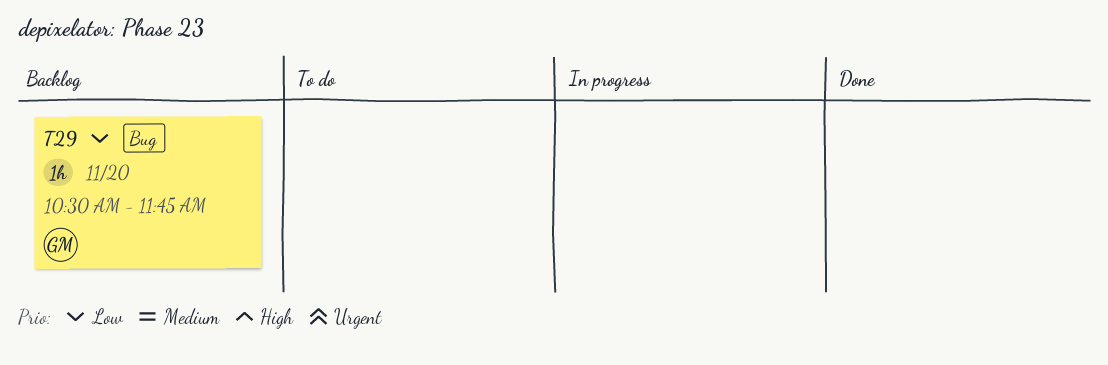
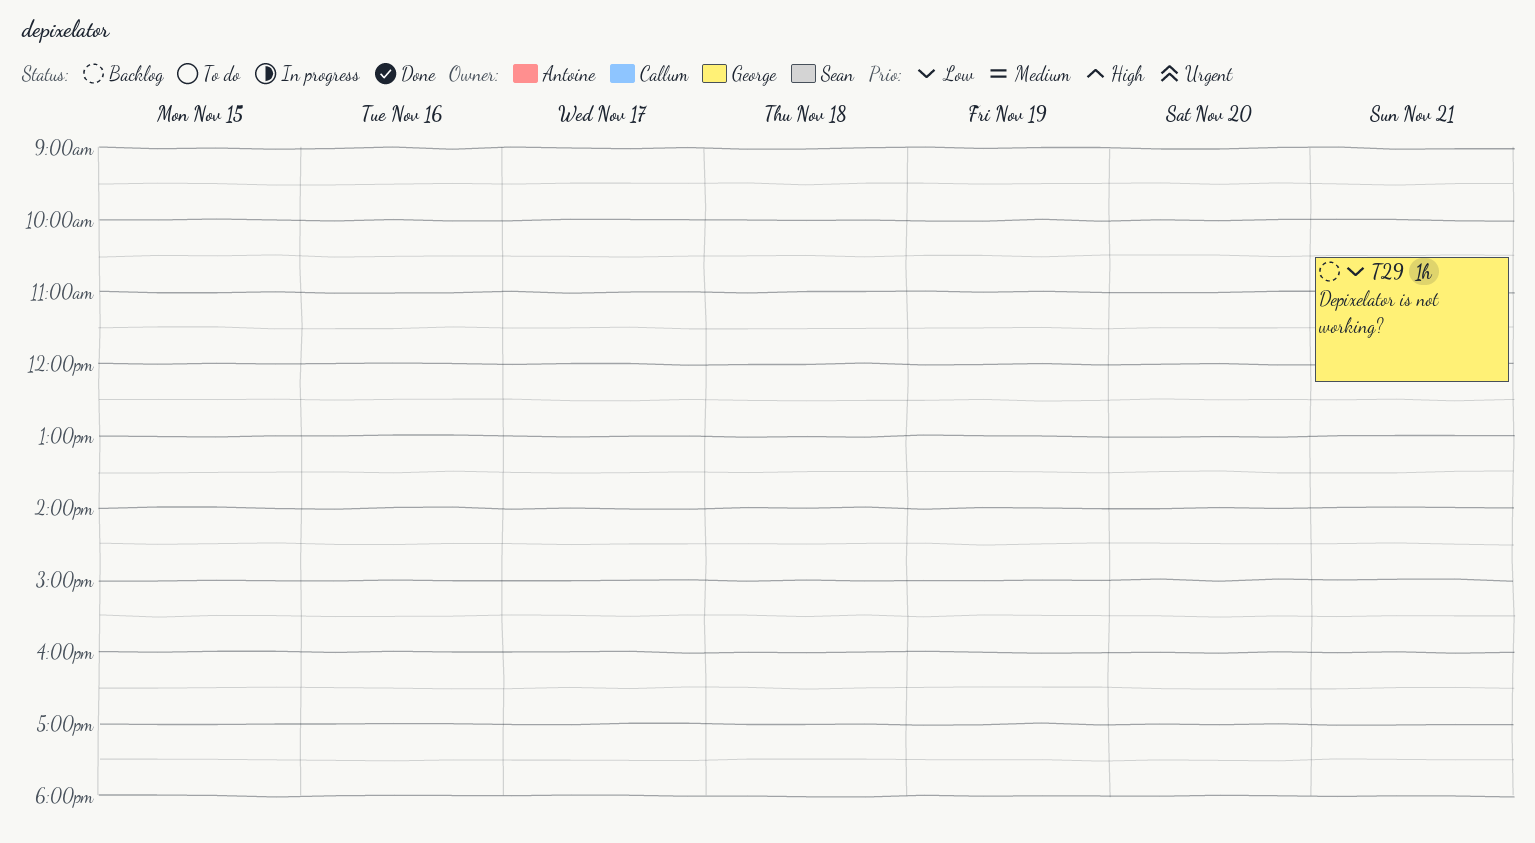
T29, day: Nov 20 -> Nov 21
T29, ends: 11:45 -> 12:15

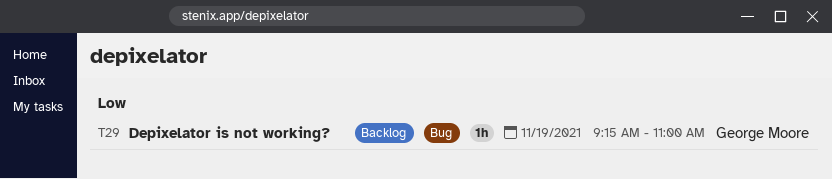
T29, day: Nov 21 -> Nov 19
T29, begins: 10:30 -> 09:15
T29, ends: 12:15 -> 11:00

